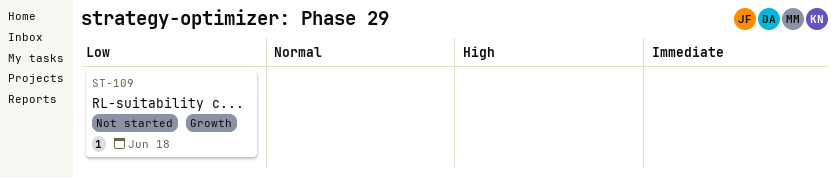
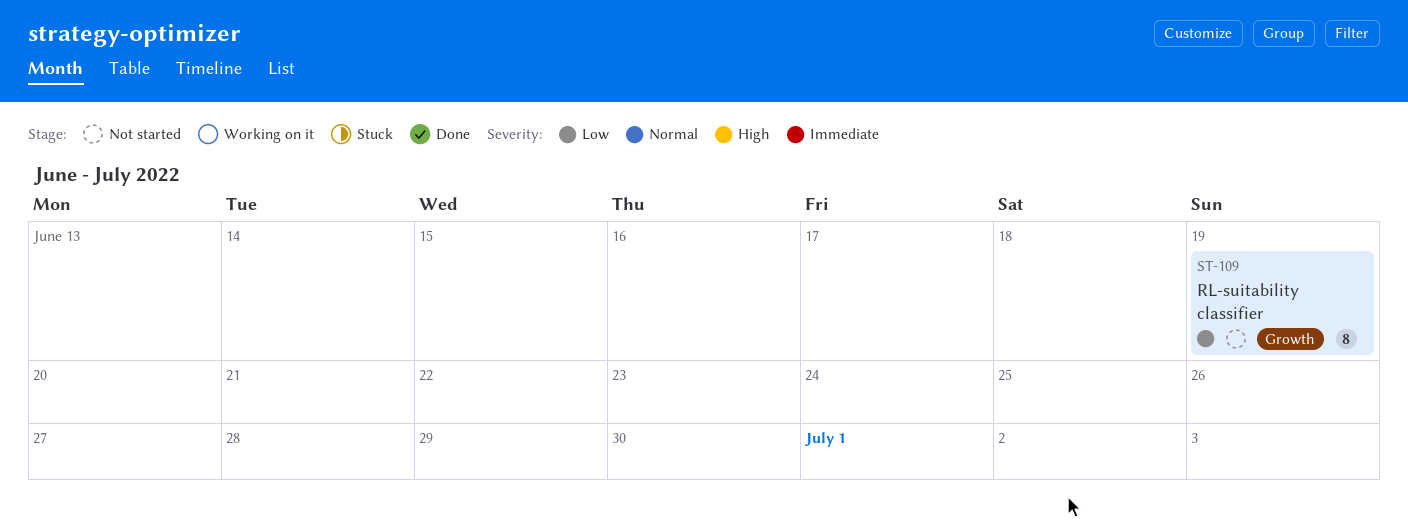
ST-109, estimate: 1 -> 8
ST-109, due: Jun 18 -> Jun 19

